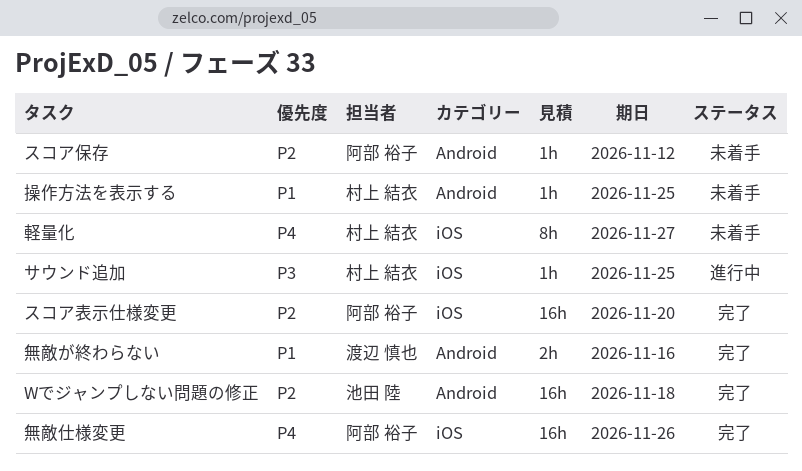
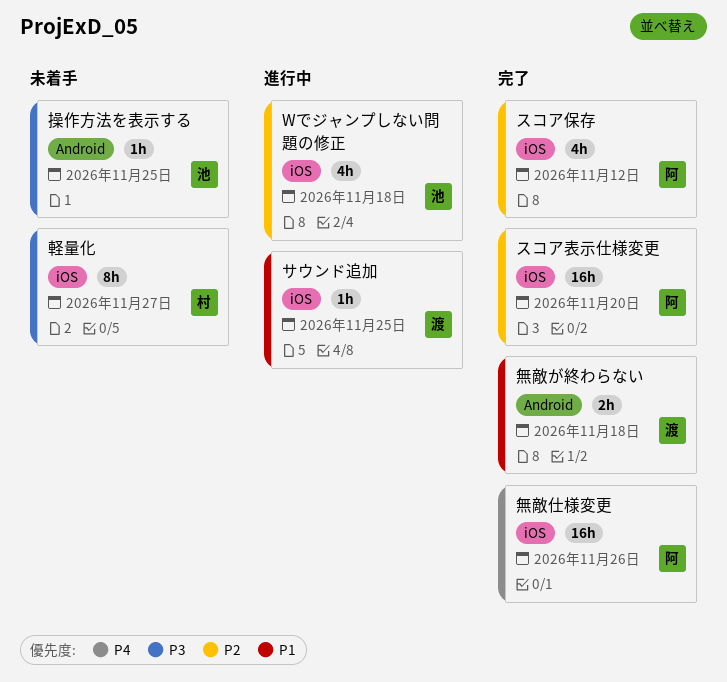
Wでジャンプしない問題の修正, status: 完了 -> 進行中
Wでジャンプしない問題の修正, label: Android -> iOS
Wでジャンプしない問題の修正, estimate: 16h -> 4h
サウンド追加, owner: 村上 結衣 -> 渡辺 慎也
サウンド追加, priority: P3 -> P1
スコア保存, status: 未着手 -> 完了
スコア保存, label: Android -> iOS
スコア保存, estimate: 1h -> 4h
操作方法を表示する, owner: 村上 結衣 -> 池田 陸
操作方法を表示する, priority: P1 -> P3
無敵が終わらない, due: Nov 16 -> Nov 18
軽量化, priority: P4 -> P3

